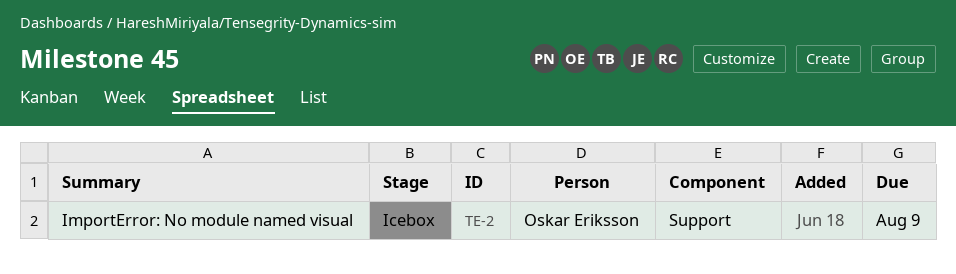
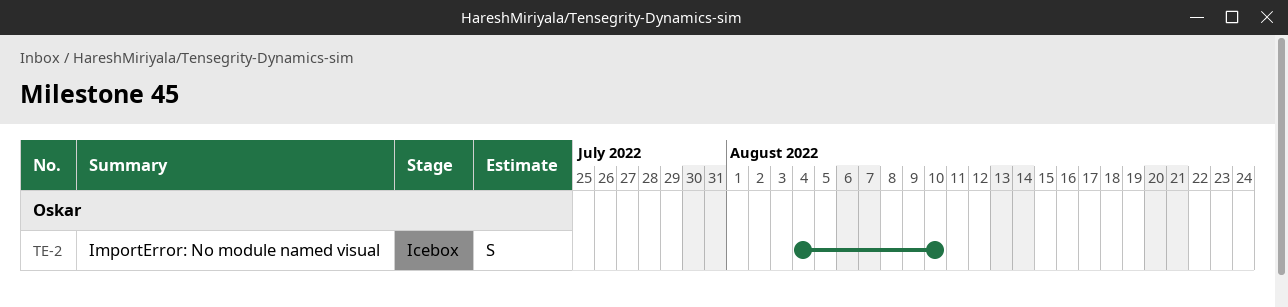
TE-2, due: Aug 9 -> Aug 10

